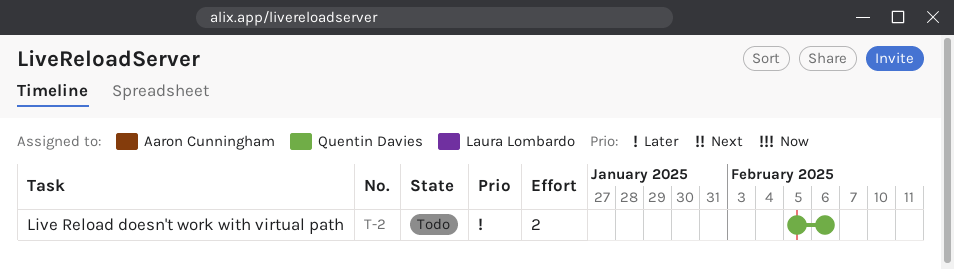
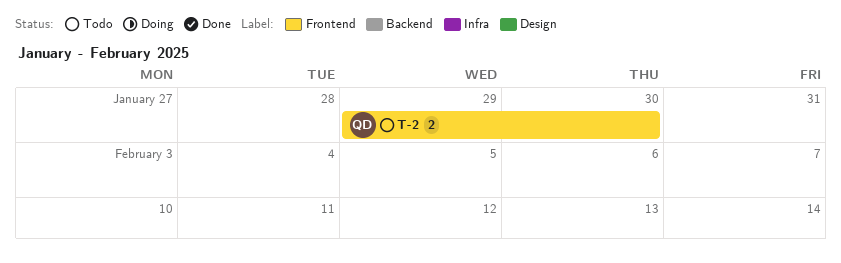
T-2, start: Feb 5 -> Jan 29
T-2, due: Feb 6 -> Jan 30

